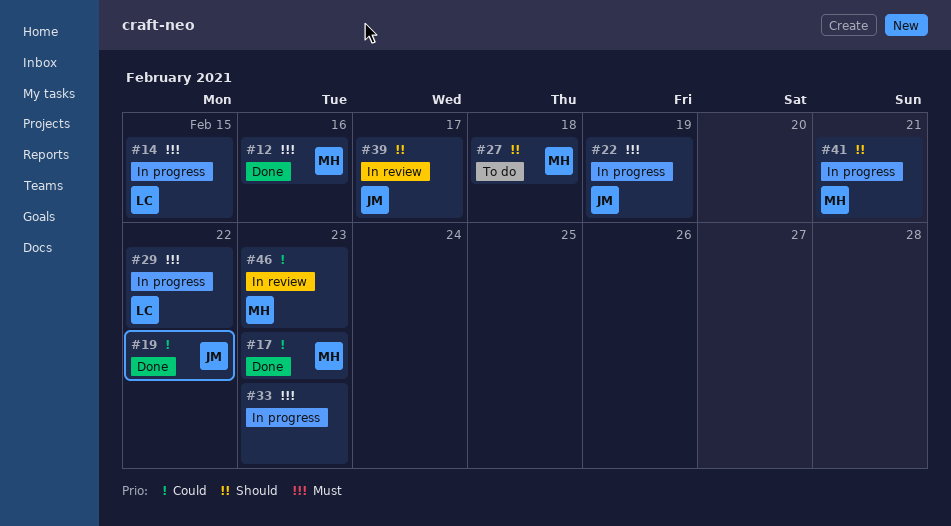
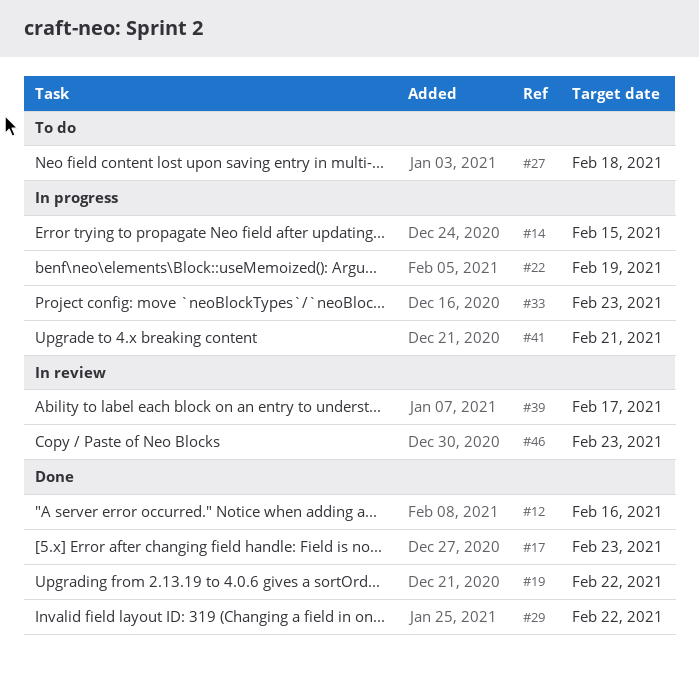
#29, status: In progress -> Done

